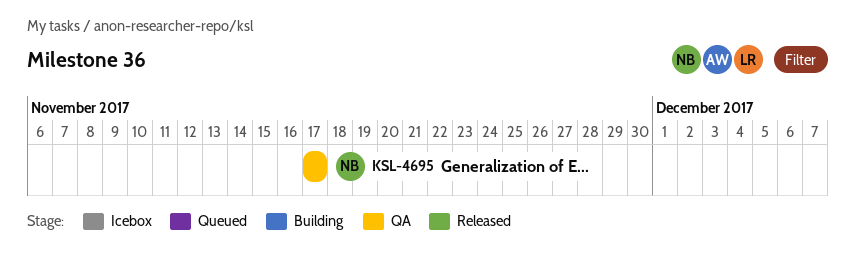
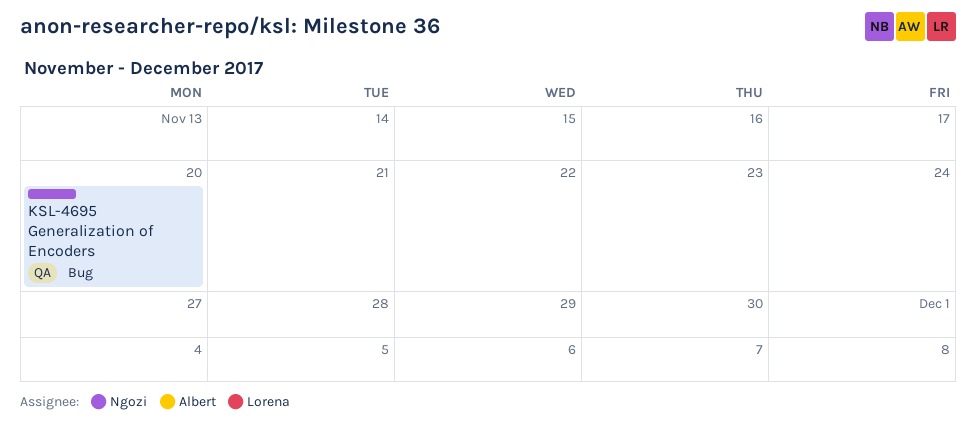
KSL-4695, due: Nov 17 -> Nov 20

